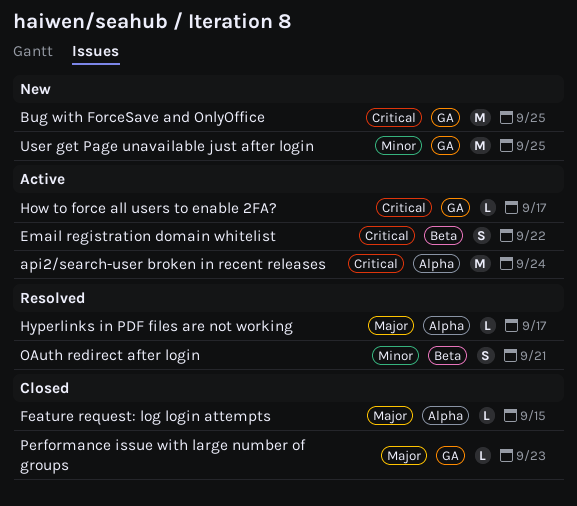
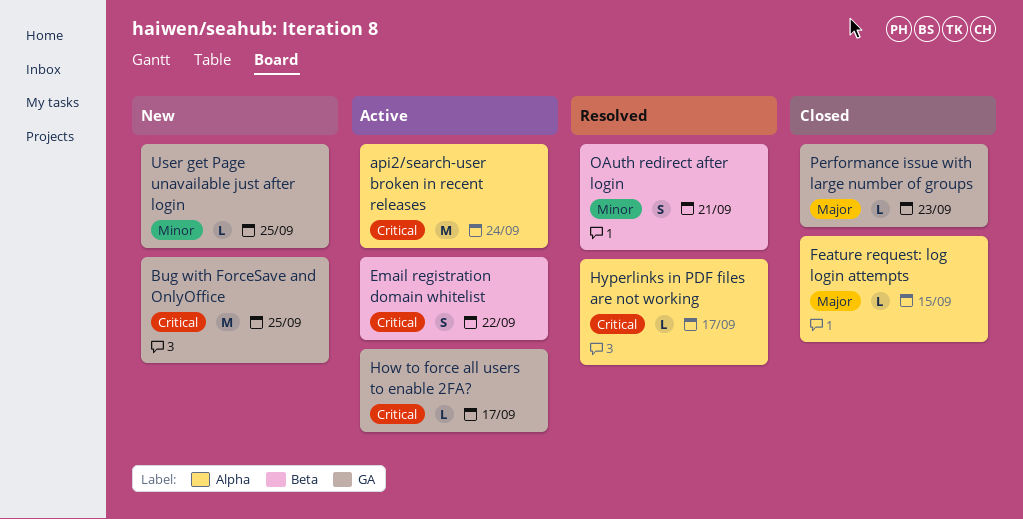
Hyperlinks in PDF files are not working, priority: Major -> Critical
User get Page unavailable just after login, estimate: M -> L

